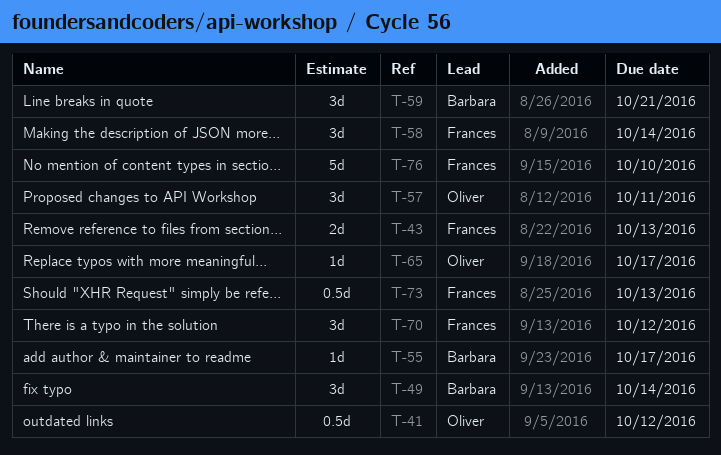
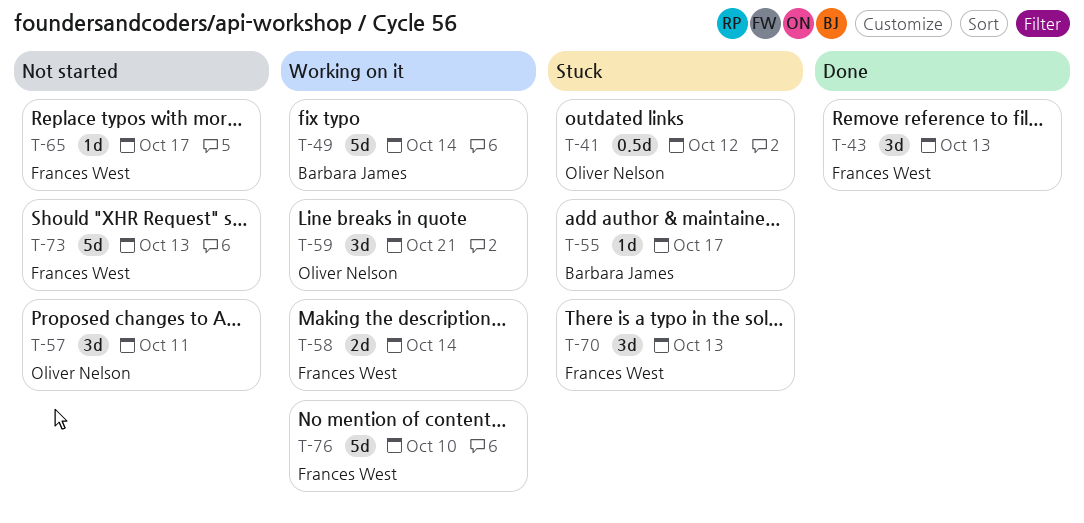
T-43, estimate: 2d -> 3d
T-49, estimate: 3d -> 5d
T-58, estimate: 3d -> 2d
T-59, owner: Barbara James -> Oliver Nelson
T-65, owner: Oliver Nelson -> Frances West
T-70, due: Oct 12 -> Oct 13
T-73, estimate: 0.5d -> 5d

